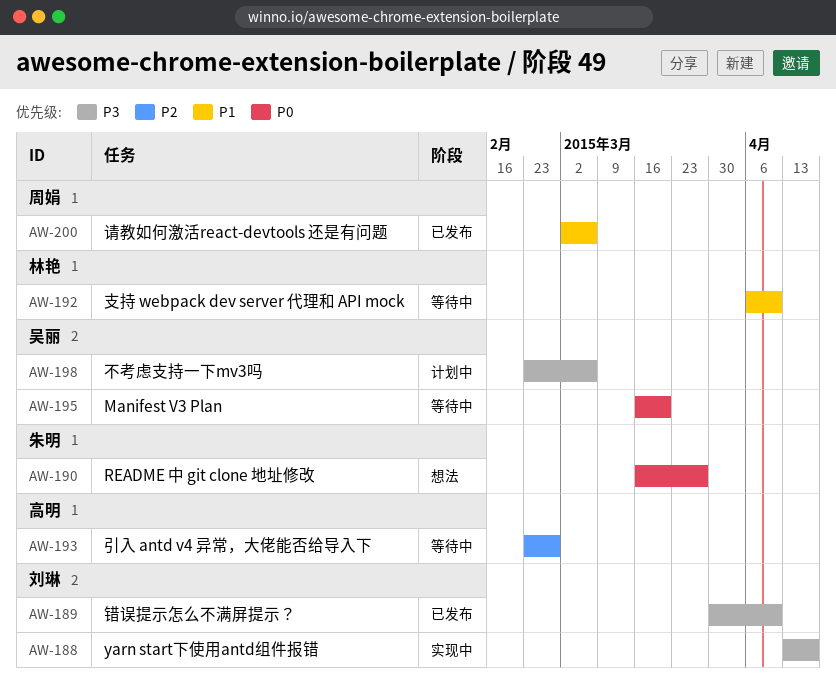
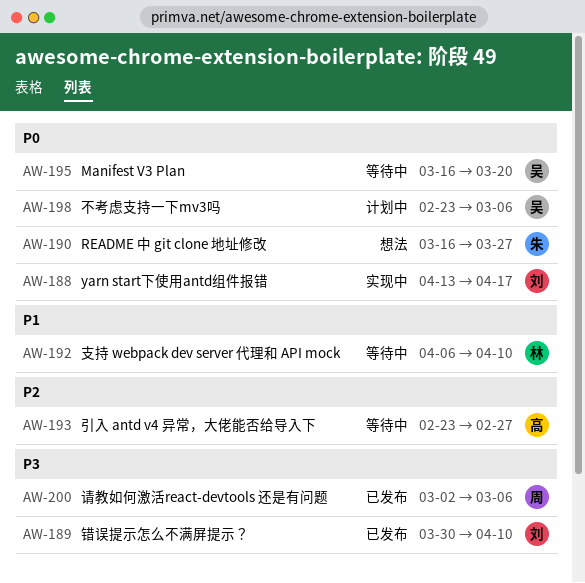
AW-188, priority: P3 -> P0
AW-198, priority: P3 -> P0
AW-200, priority: P1 -> P3

